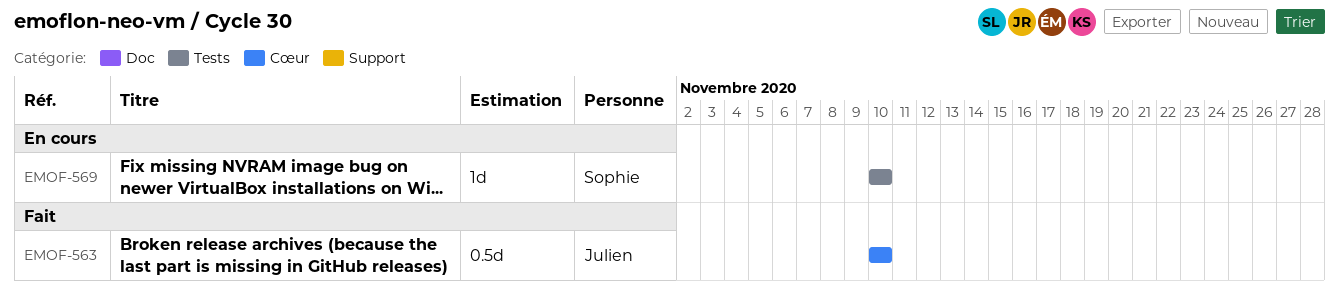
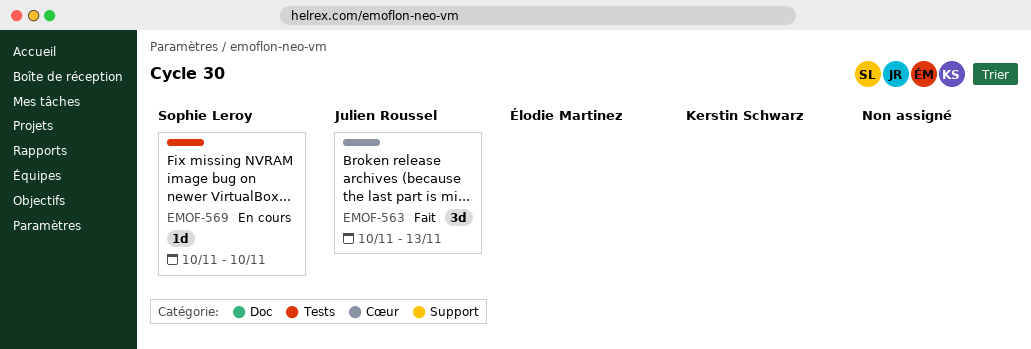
EMOF-563, estimate: 0.5d -> 3d
EMOF-563, due: Nov 10 -> Nov 13

